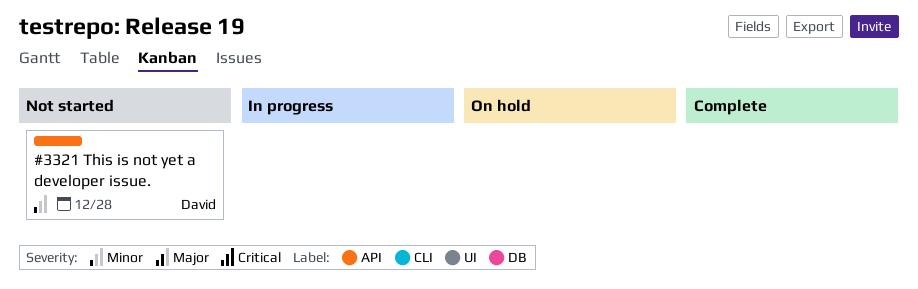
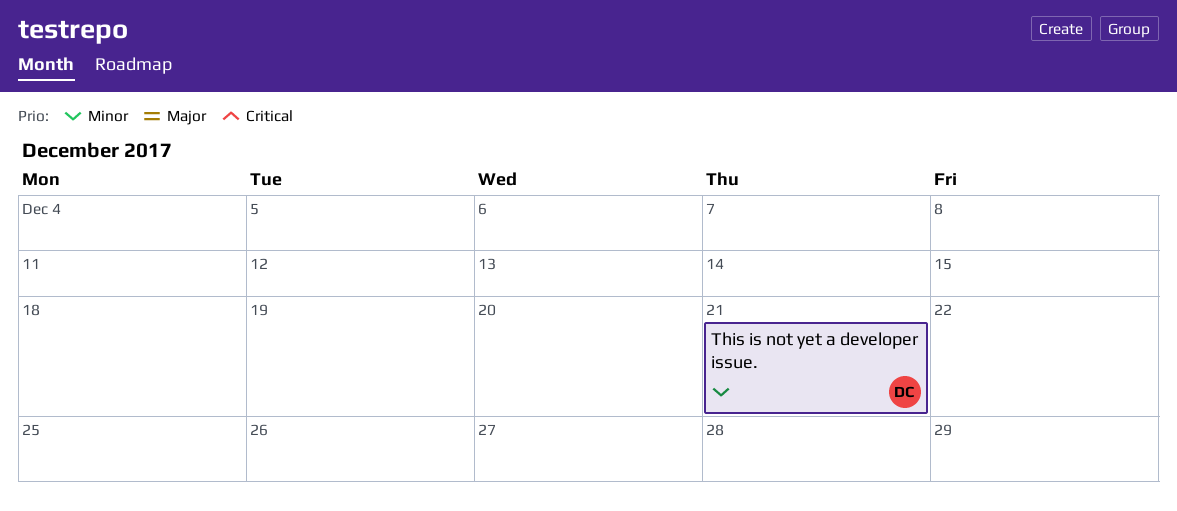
This is not yet a developer issue., due: Dec 28 -> Dec 21

